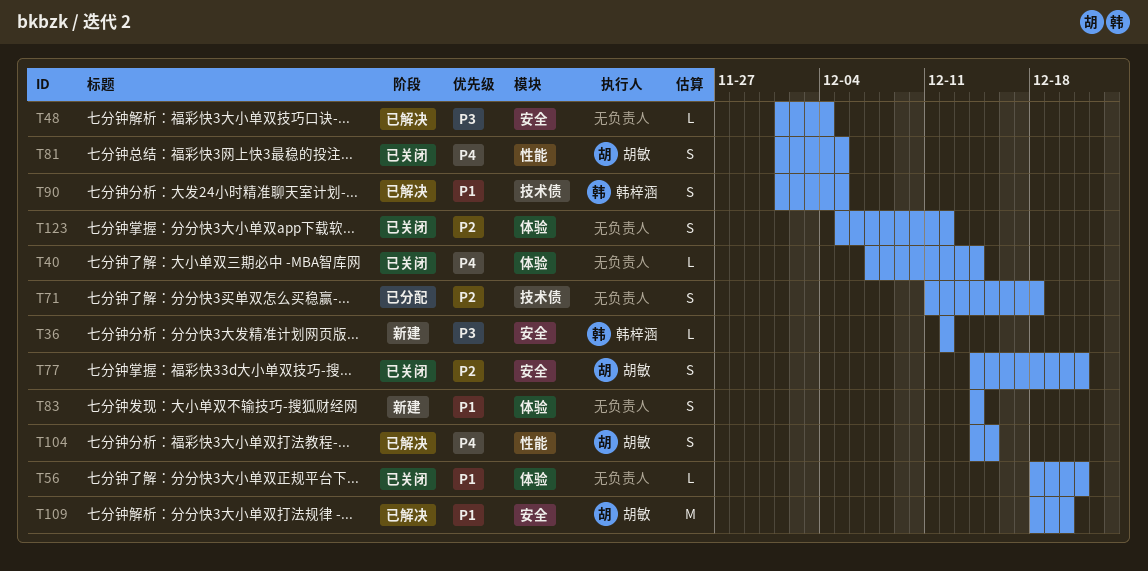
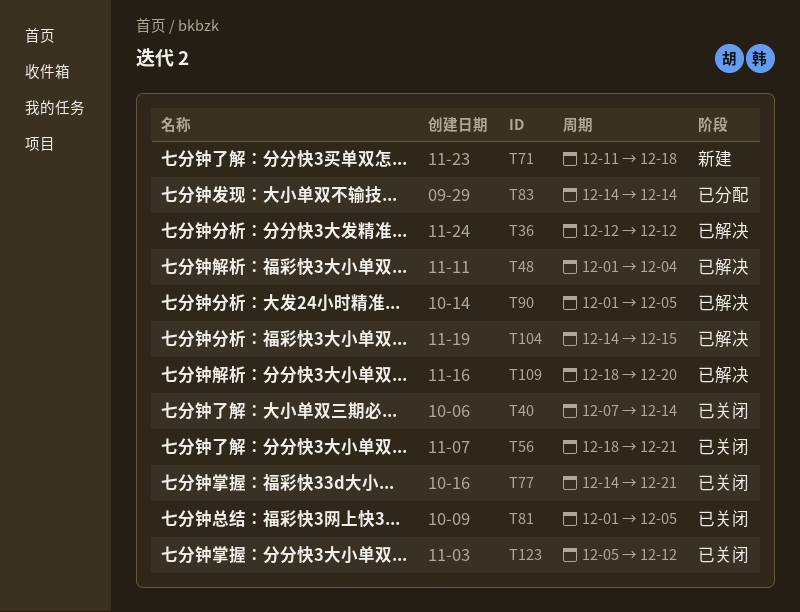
T36, status: 新建 -> 已解决
T71, status: 已分配 -> 新建
T83, status: 新建 -> 已分配

